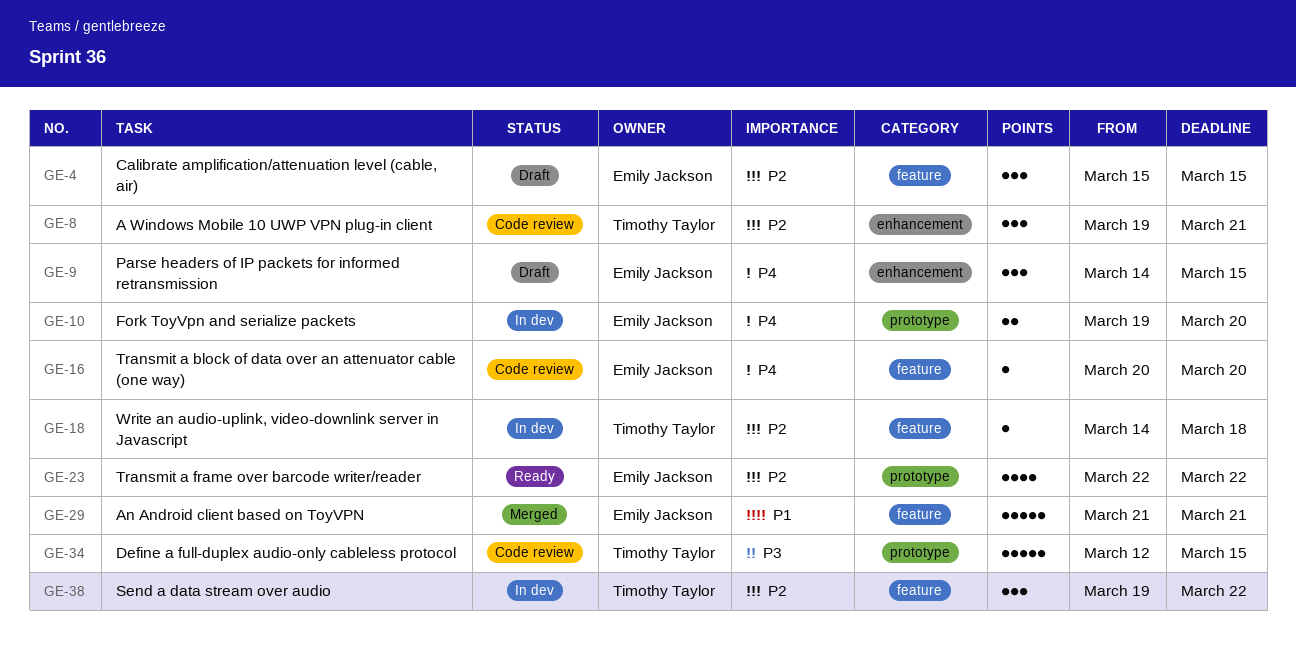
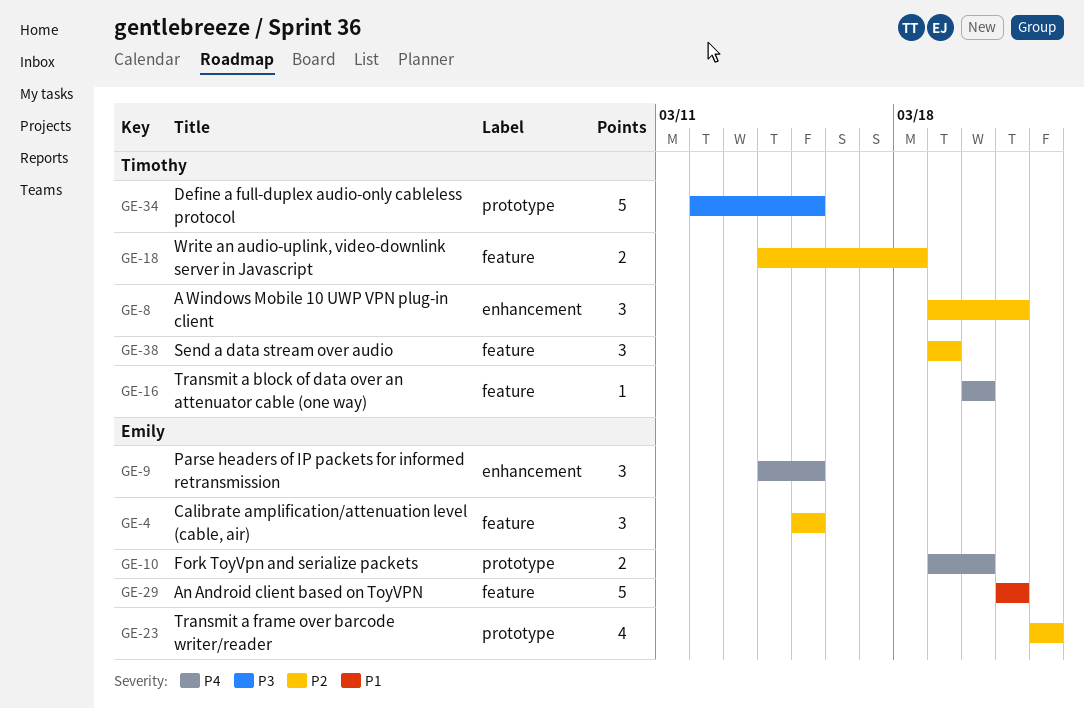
GE-16, owner: Emily Jackson -> Timothy Taylor
GE-18, estimate: 1 -> 2
GE-38, due: Mar 22 -> Mar 19

